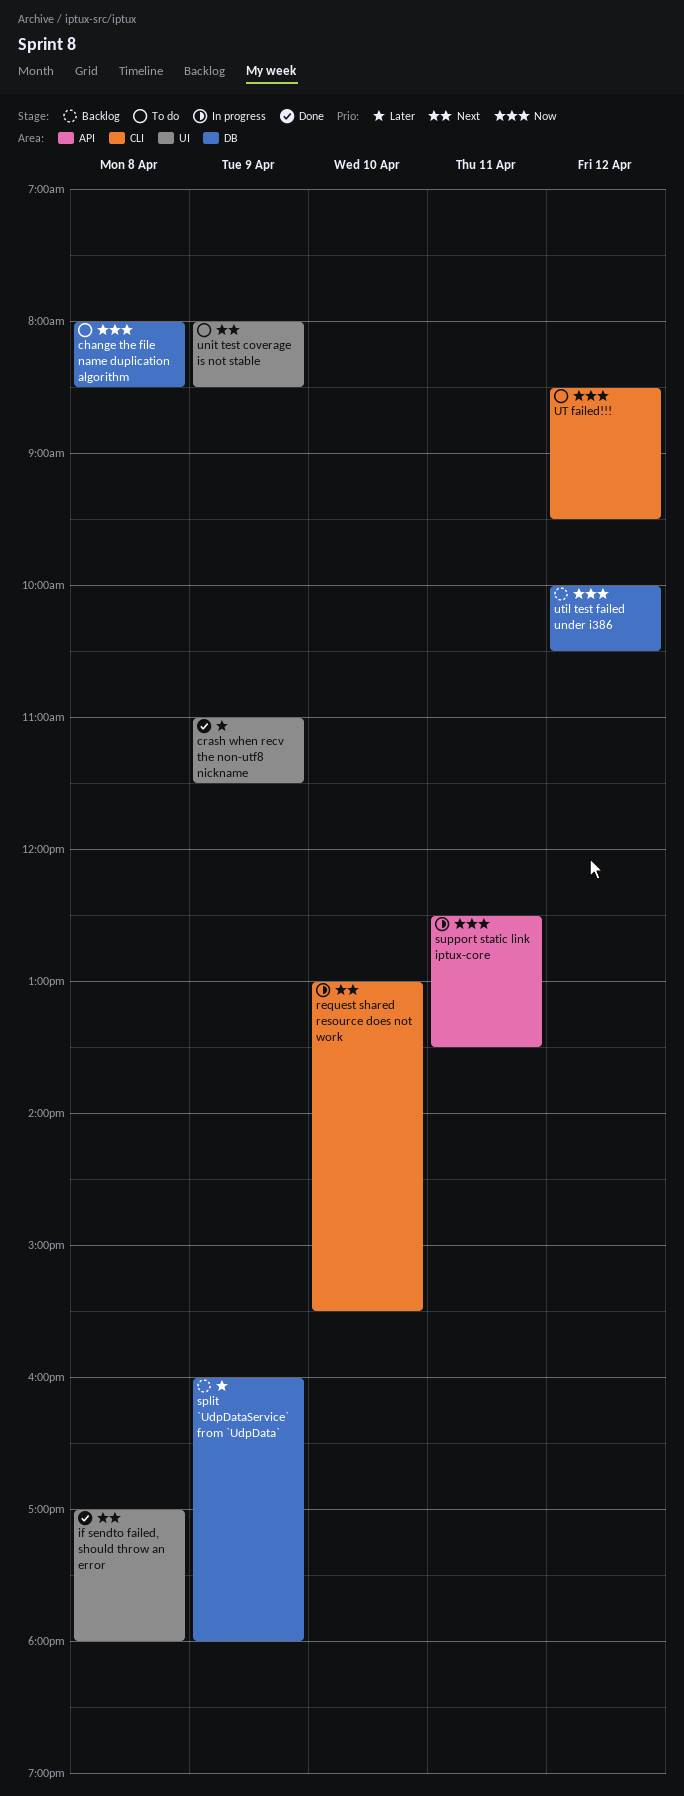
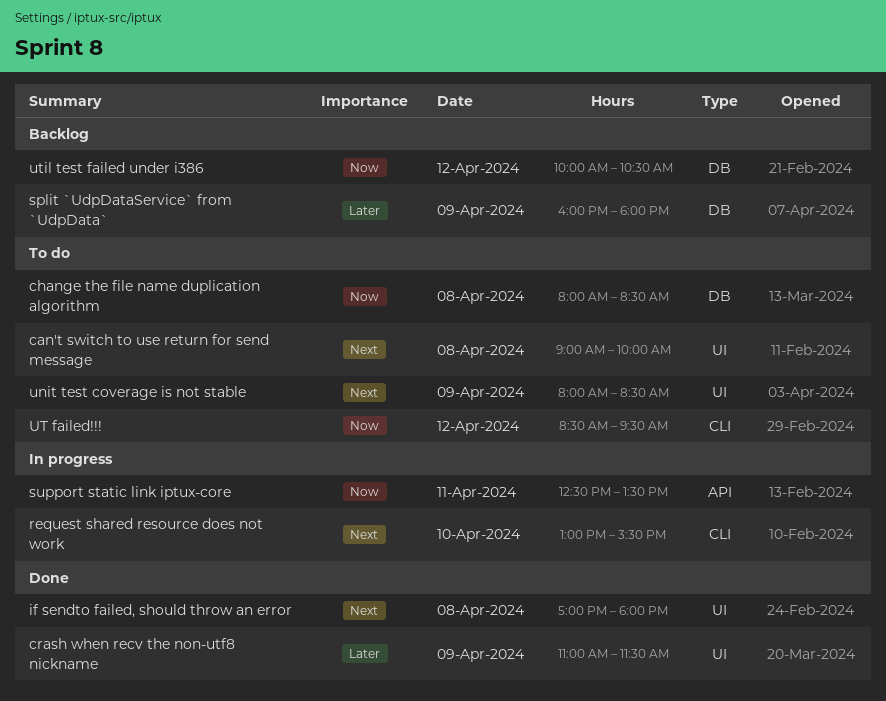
can't switch to use return for send message: none -> present

